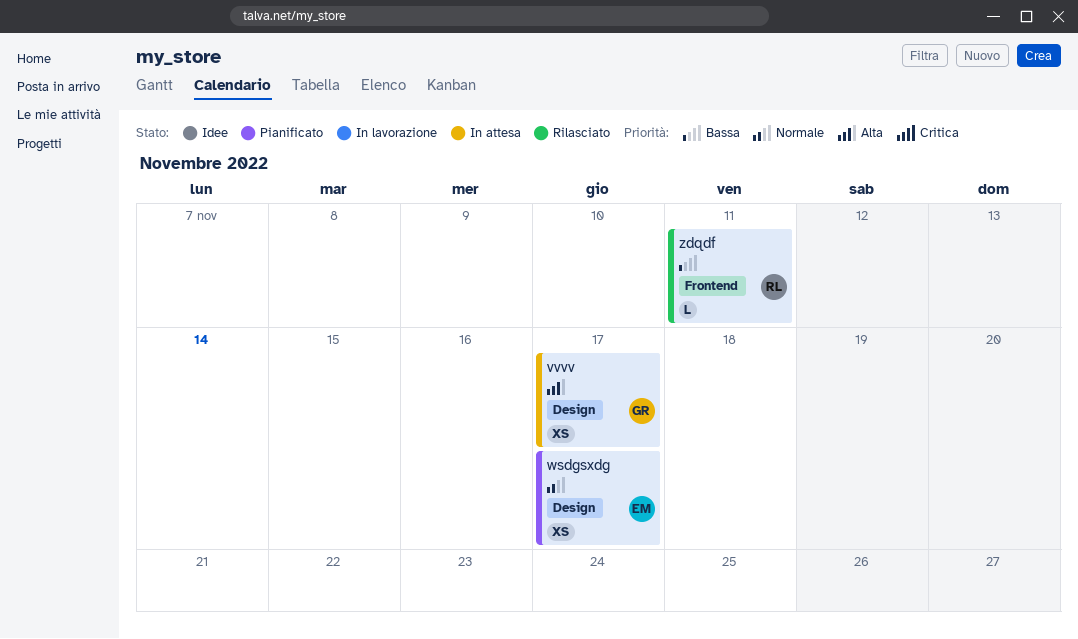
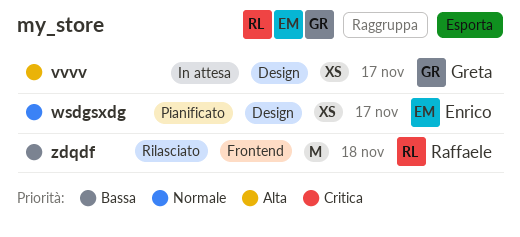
zdqdf, estimate: L -> M
zdqdf, due: Nov 11 -> Nov 18

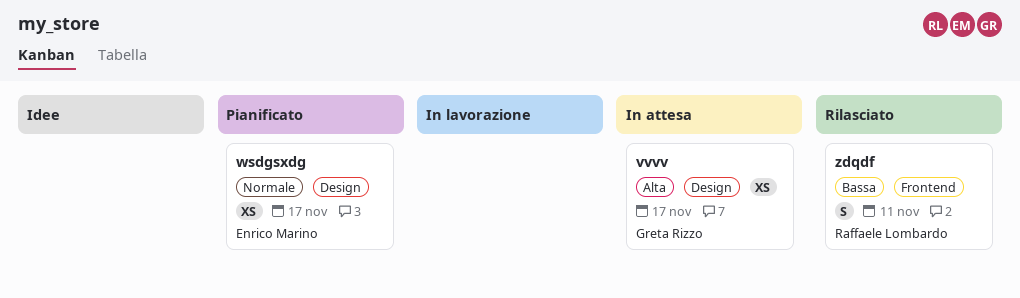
zdqdf, estimate: M -> S
zdqdf, due: Nov 18 -> Nov 11

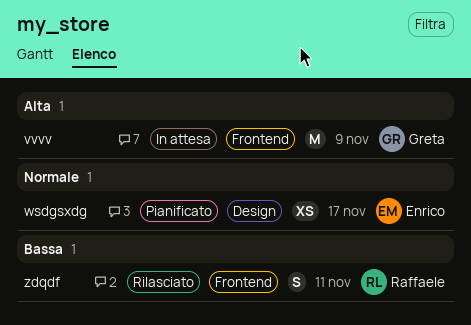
vvvv, label: Design -> Frontend
vvvv, estimate: XS -> M
vvvv, due: Nov 17 -> Nov 9

